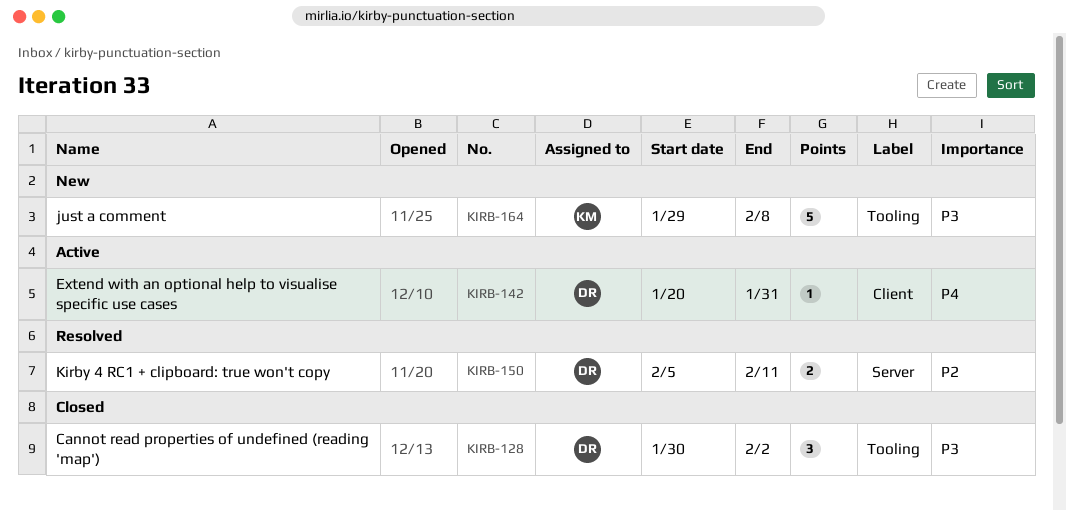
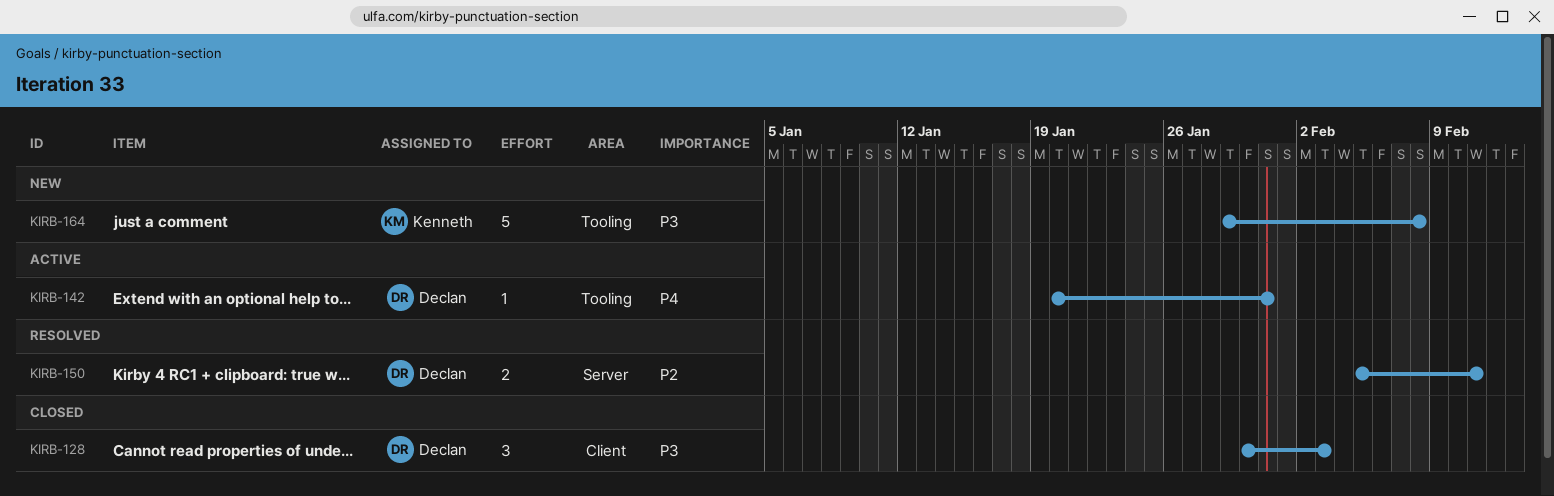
KIRB-128, label: Tooling -> Client
KIRB-128, due: Feb 2 -> Feb 3
KIRB-142, label: Client -> Tooling

